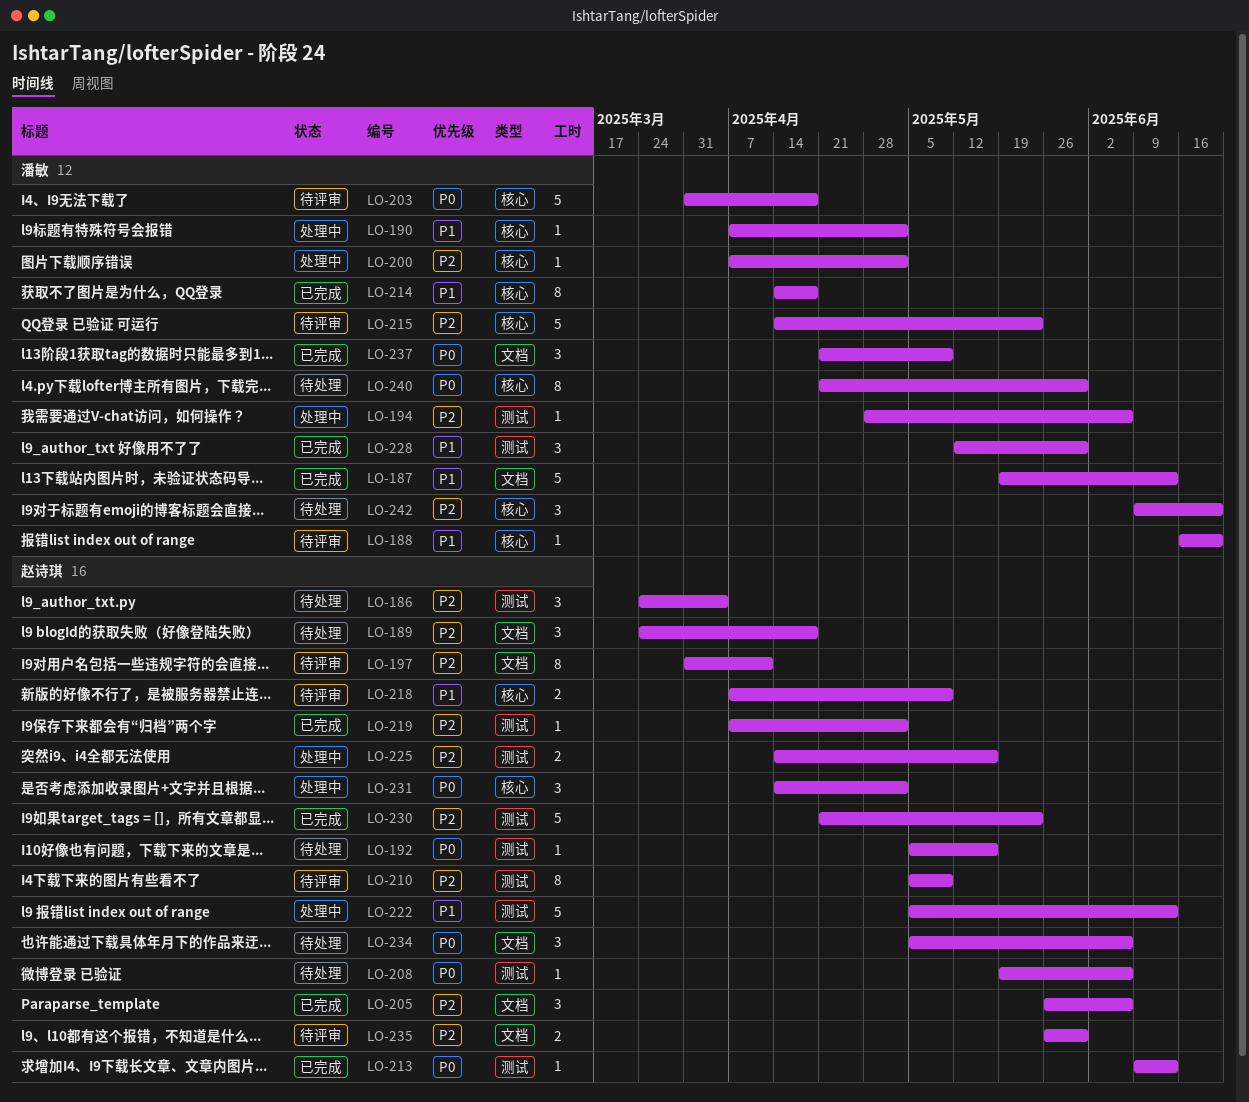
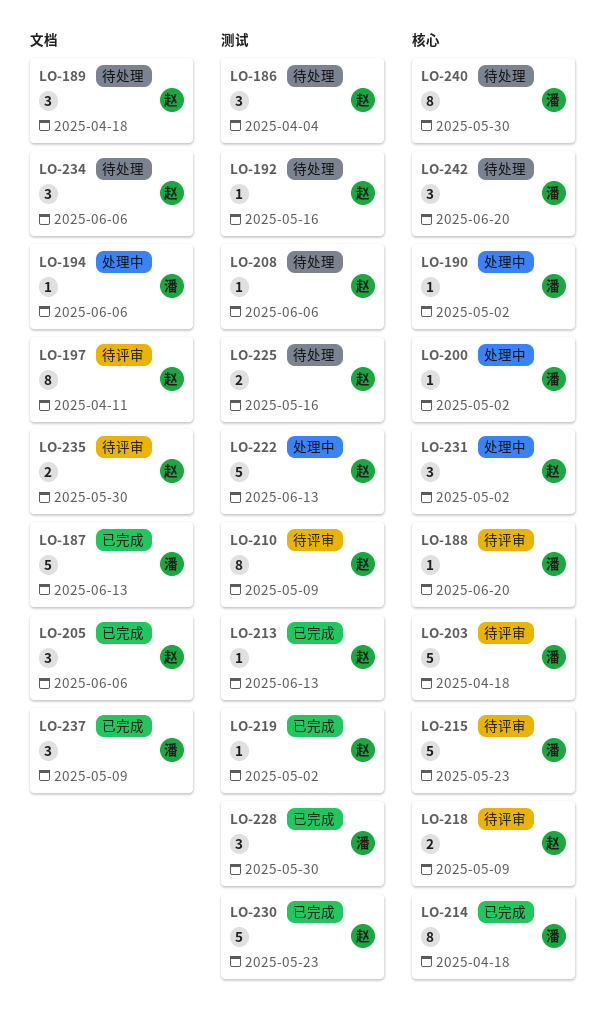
LO-194, label: 测试 -> 文档
LO-225, status: 处理中 -> 待处理

